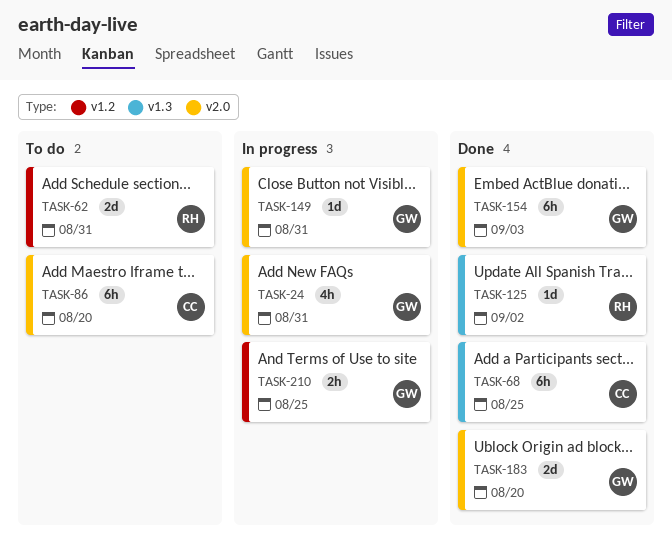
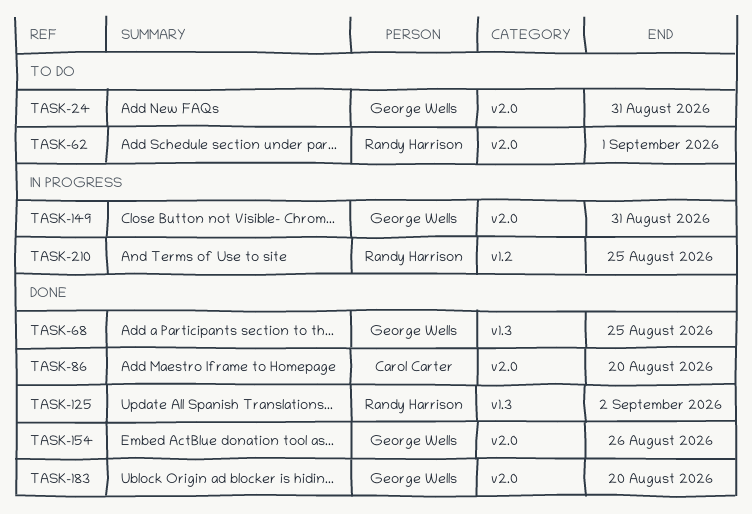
TASK-24, status: In progress -> To do
TASK-62, label: v1.2 -> v2.0
TASK-62, due: Aug 31 -> Sep 1
TASK-68, owner: Carol Carter -> George Wells
TASK-86, status: To do -> Done
TASK-154, due: Sep 3 -> Aug 26
TASK-210, owner: George Wells -> Randy Harrison

